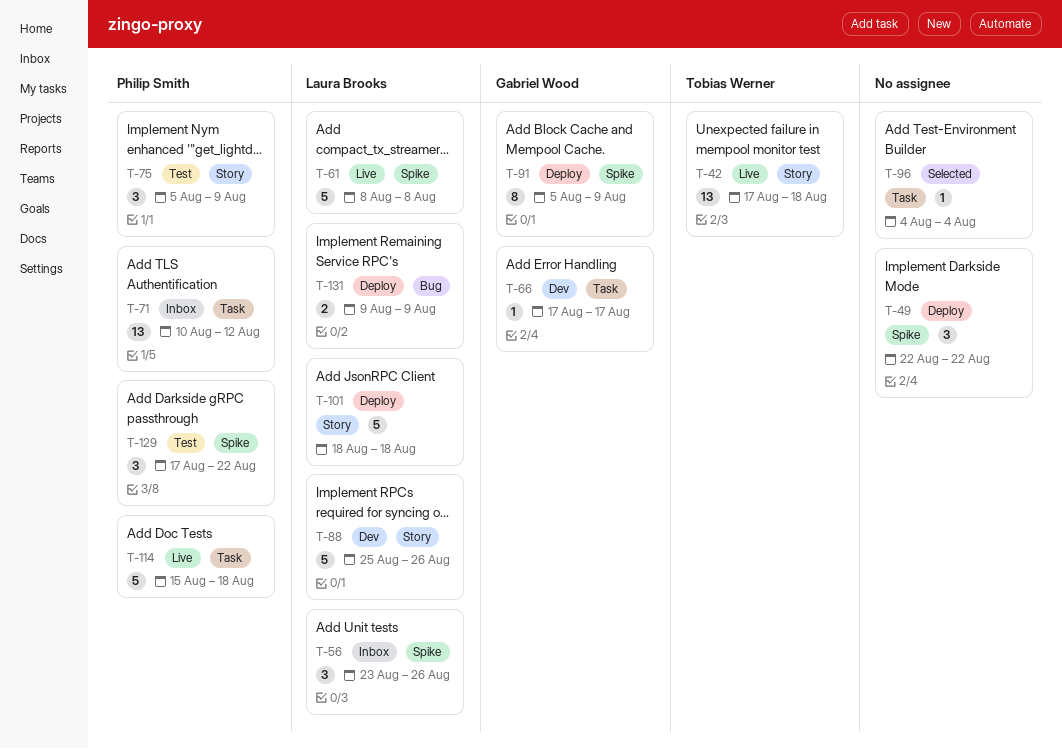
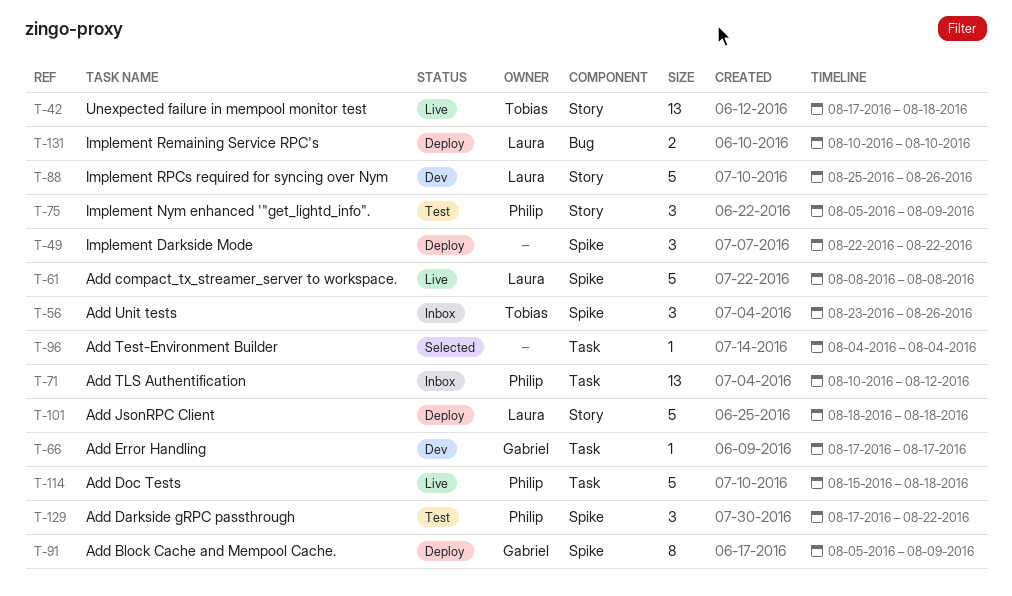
T-56, owner: Laura Brooks -> Tobias Werner
T-131, start: Aug 9 -> Aug 10
T-131, due: Aug 9 -> Aug 10

